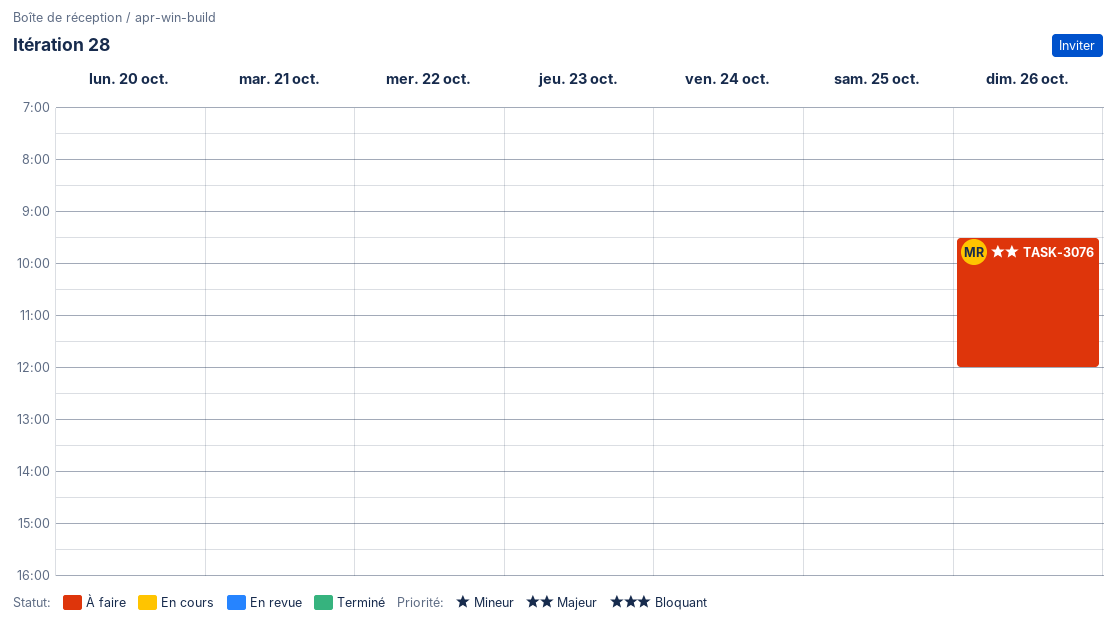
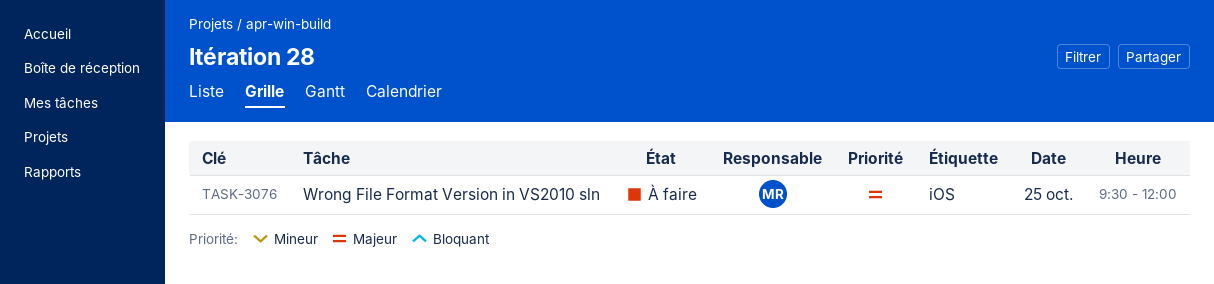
TASK-3076, day: Oct 26 -> Oct 25

